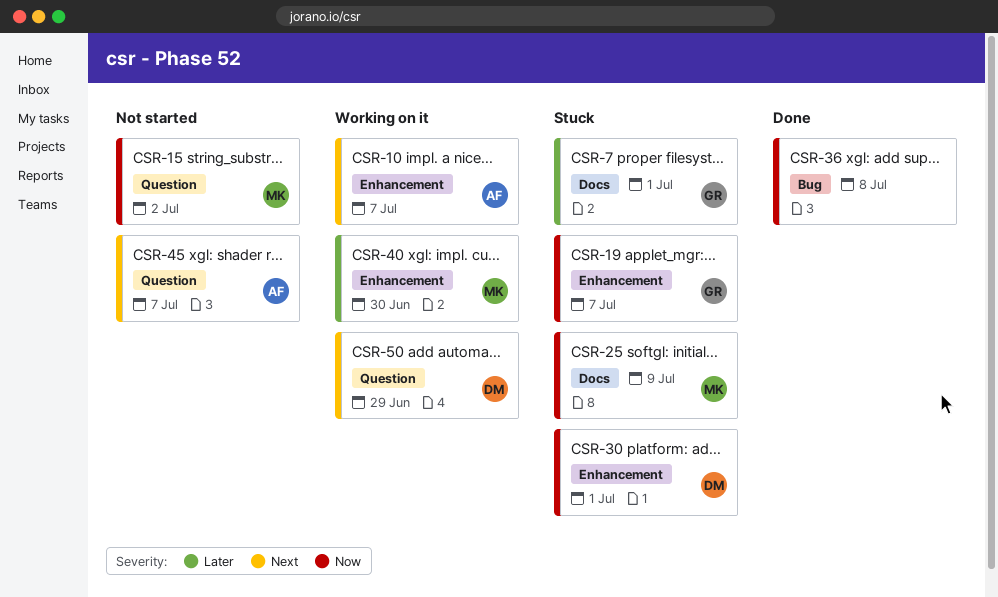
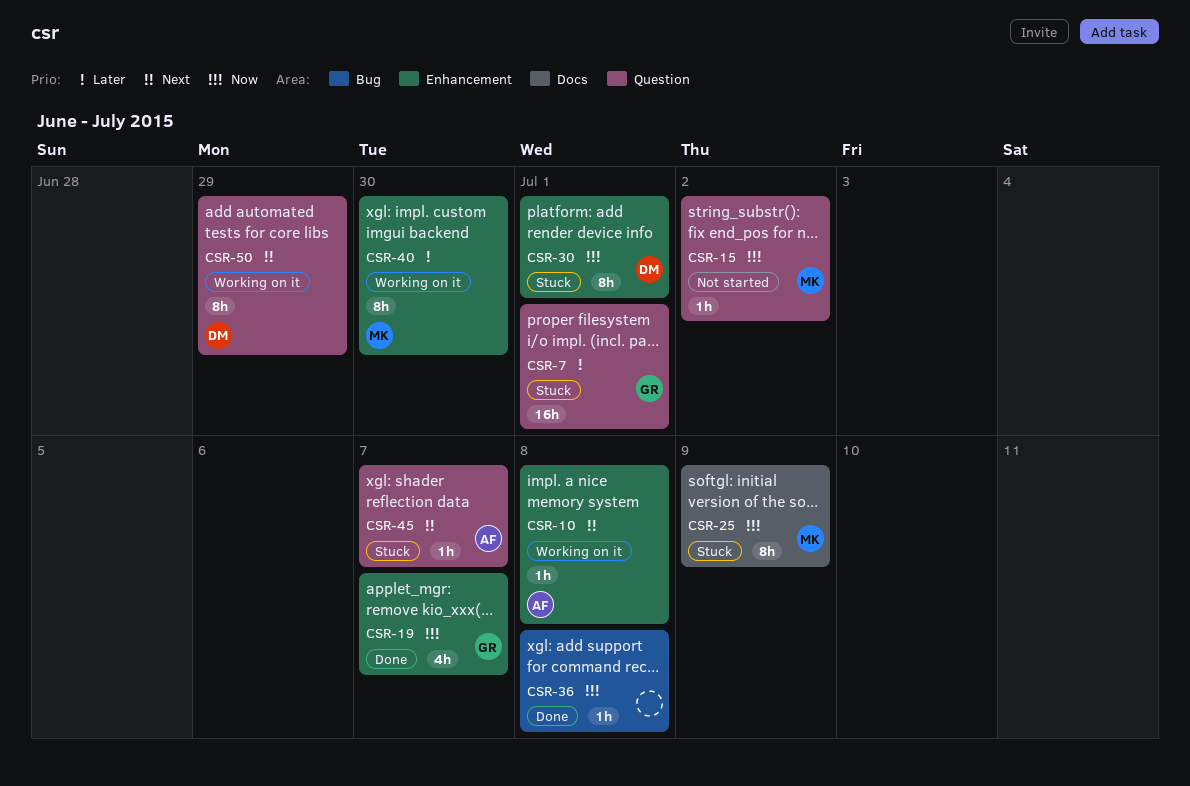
CSR-7, label: Docs -> Question
CSR-10, due: Jul 7 -> Jul 8
CSR-19, status: Stuck -> Done
CSR-45, status: Not started -> Stuck

